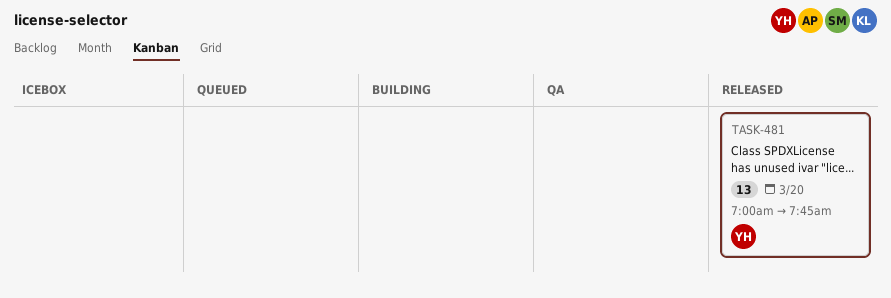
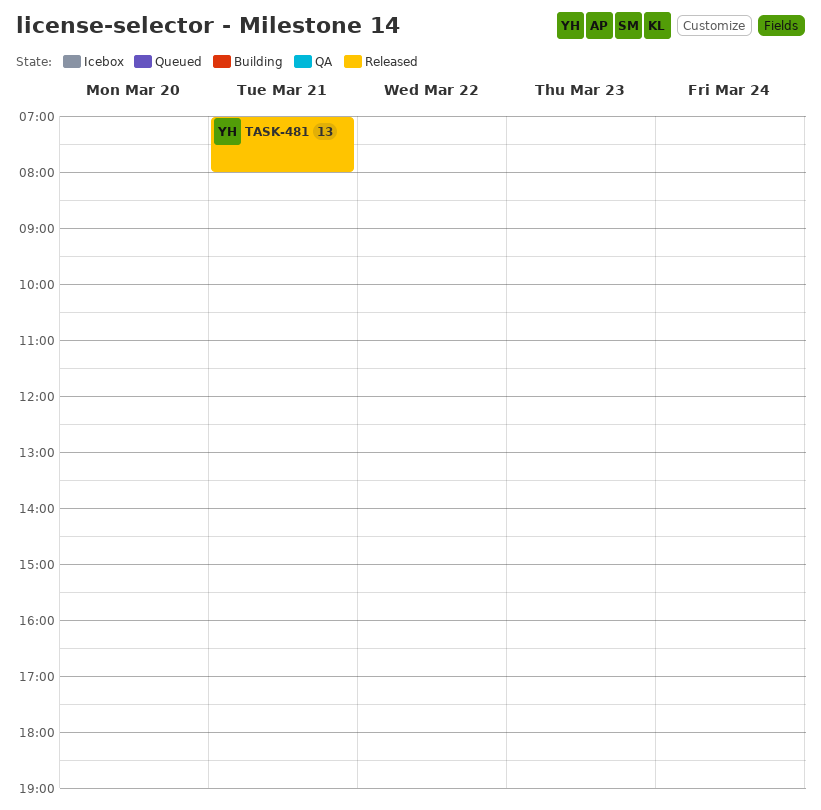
TASK-481, day: Mar 20 -> Mar 21
TASK-481, ends: 07:45 -> 08:00

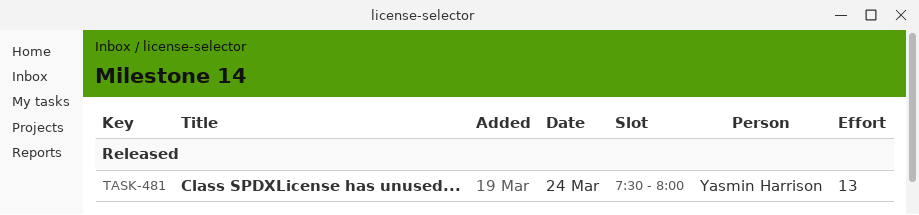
TASK-481, day: Mar 21 -> Mar 24
TASK-481, begins: 07:00 -> 07:30

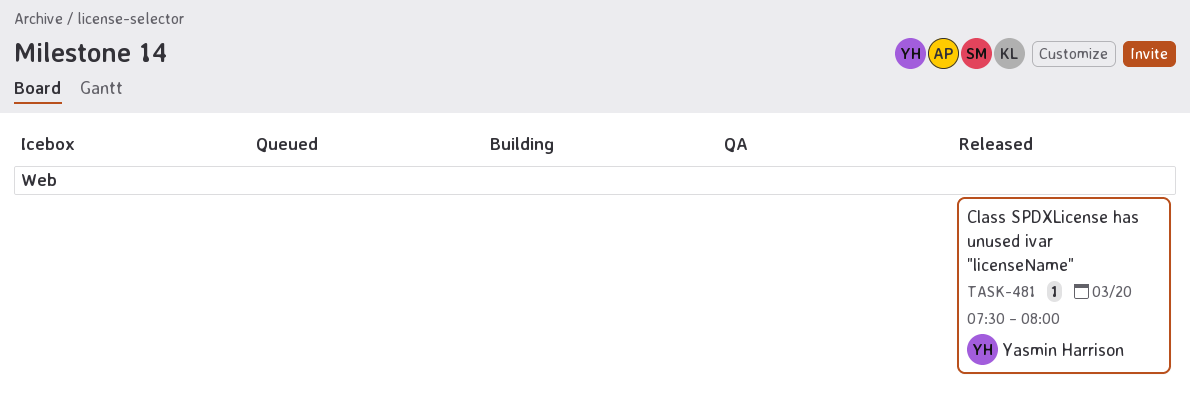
TASK-481, estimate: 13 -> 1
TASK-481, day: Mar 24 -> Mar 20

